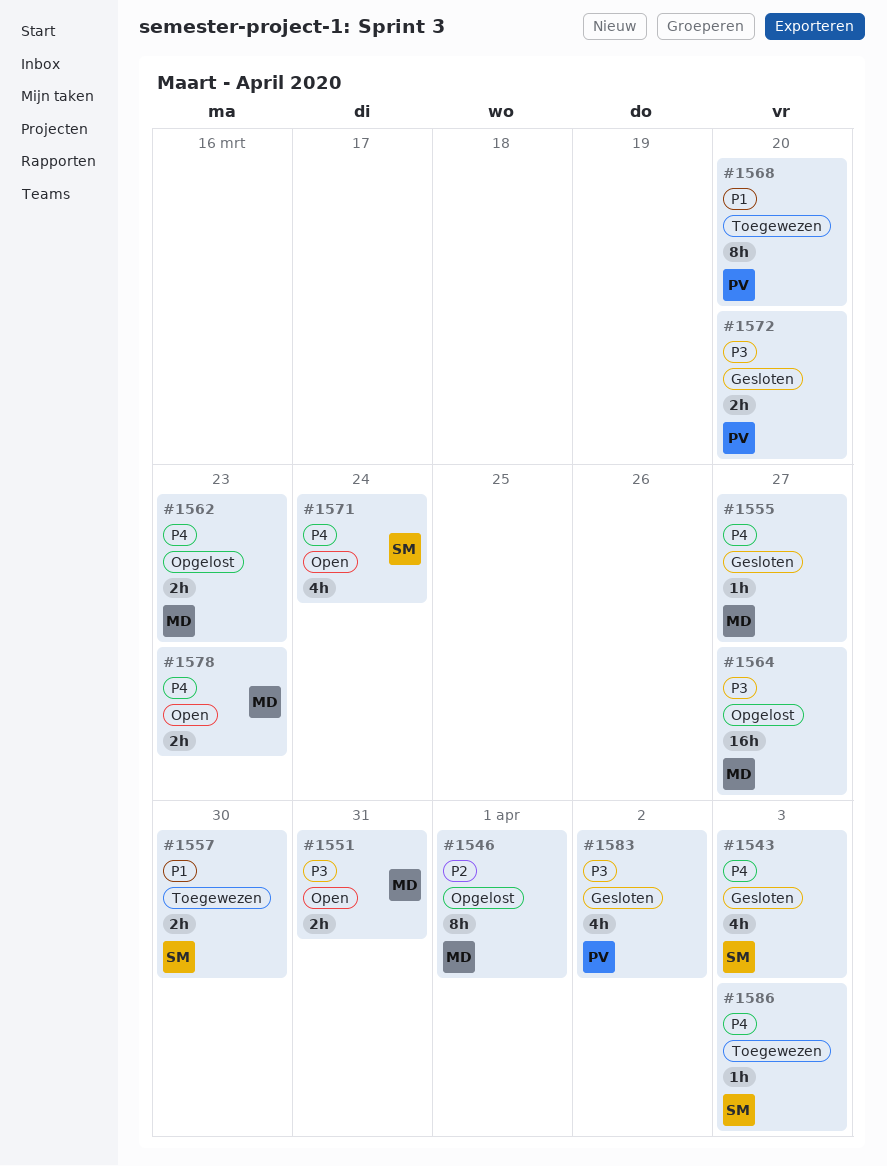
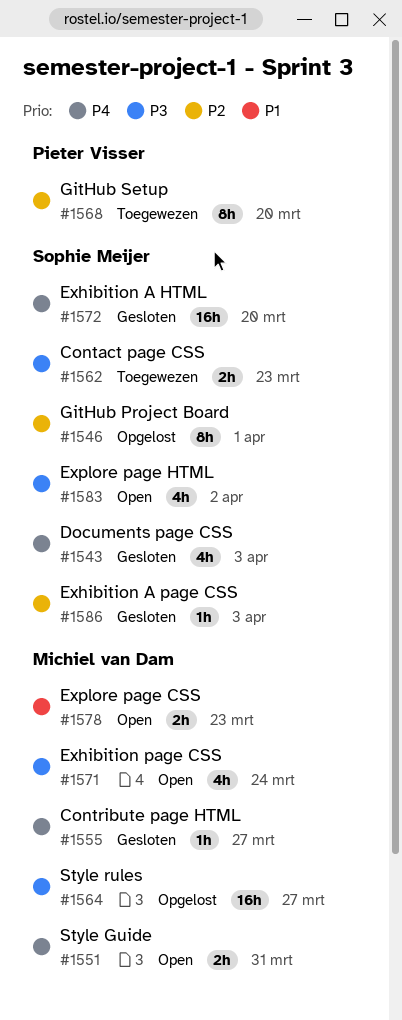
#1546, owner: Michiel van Dam -> Sophie Meijer
#1551, priority: P3 -> P4
#1557: present -> none
#1562, status: Opgelost -> Toegewezen
#1562, owner: Michiel van Dam -> Sophie Meijer
#1562, priority: P4 -> P3
#1568, priority: P1 -> P2
#1571, owner: Sophie Meijer -> Michiel van Dam
#1571, priority: P4 -> P3
#1572, owner: Pieter Visser -> Sophie Meijer
#1572, priority: P3 -> P4
#1572, estimate: 2h -> 16h
#1578, priority: P4 -> P1
#1583, status: Gesloten -> Open
#1583, owner: Pieter Visser -> Sophie Meijer
#1586, status: Toegewezen -> Gesloten
#1586, priority: P4 -> P2

